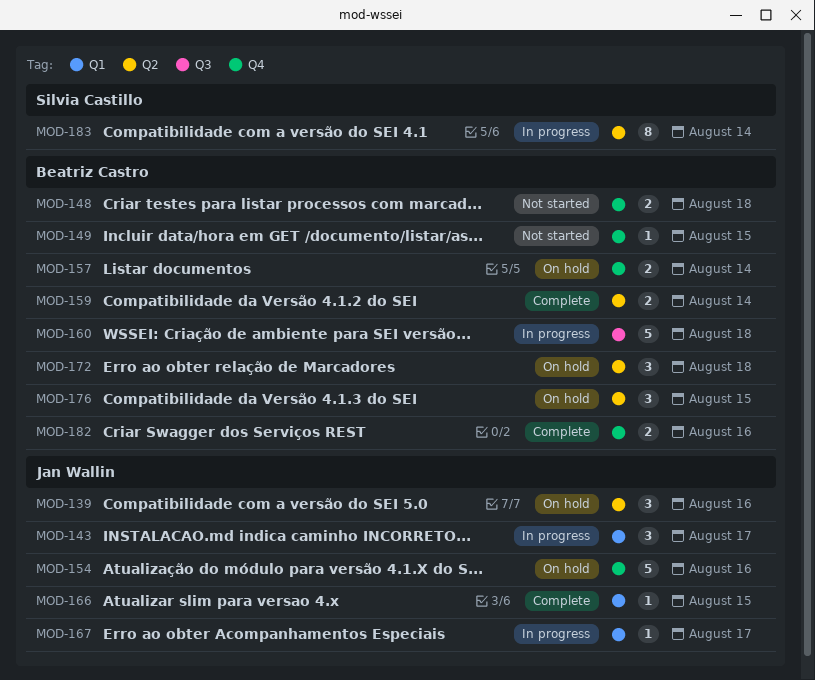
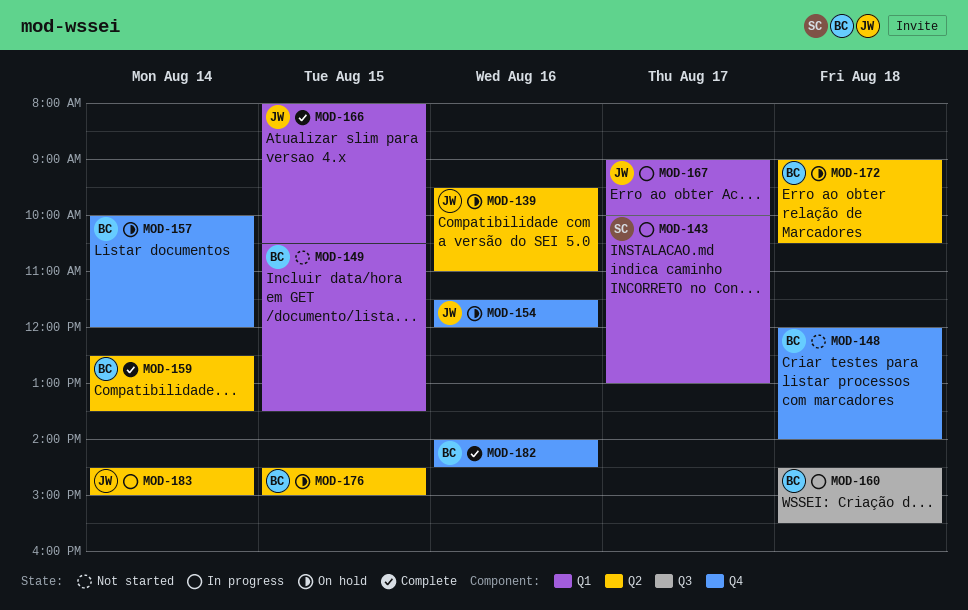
MOD-143, owner: Jan Wallin -> Silvia Castillo
MOD-149, label: Q4 -> Q1
MOD-183, owner: Silvia Castillo -> Jan Wallin

